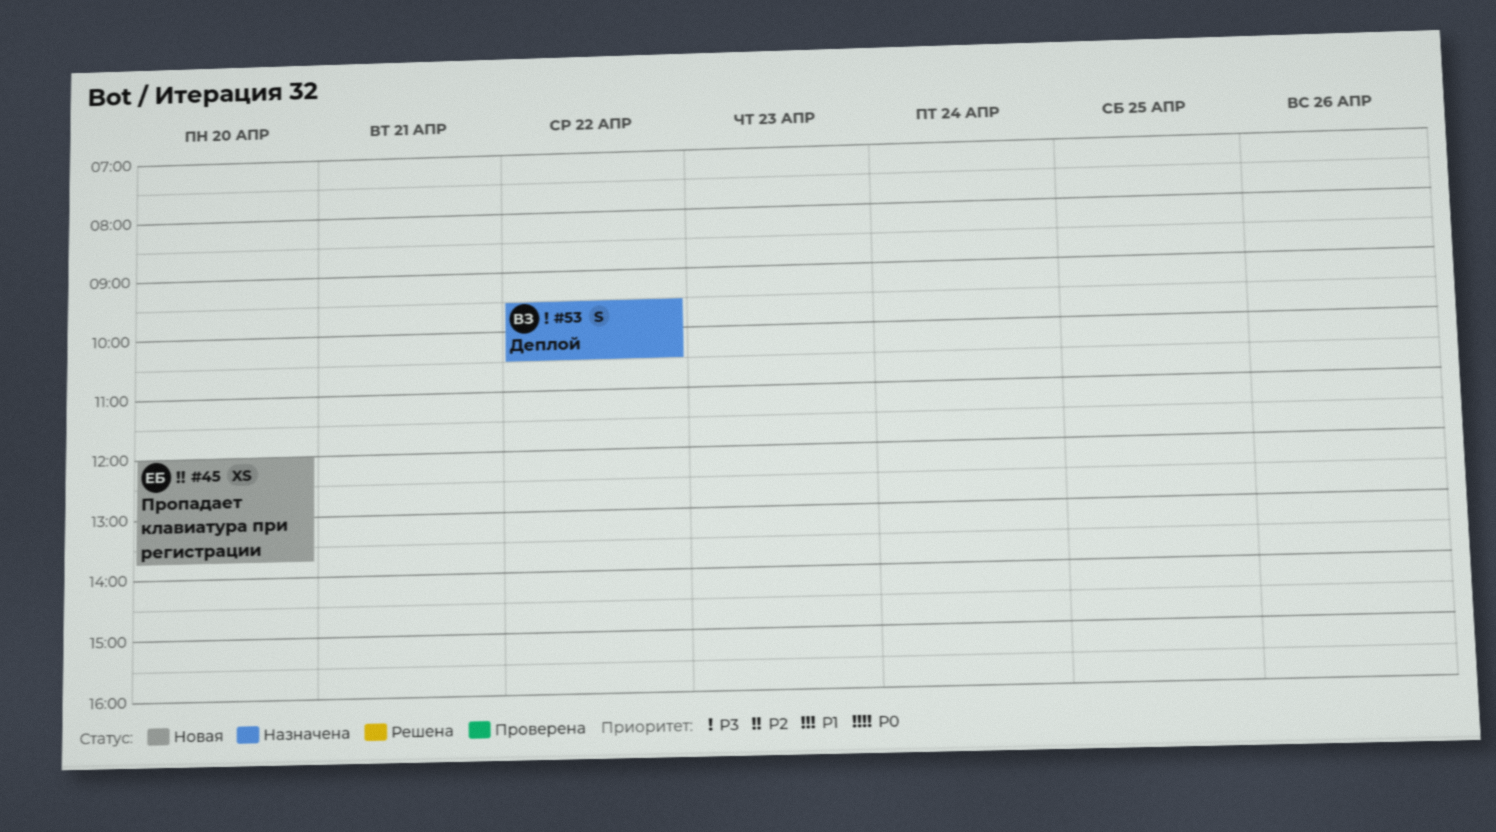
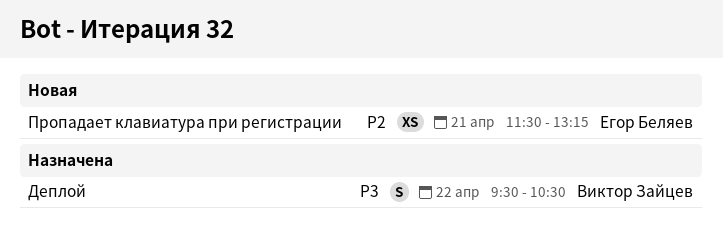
Пропадает клавиатура при регистрации, day: Apr 20 -> Apr 21
Пропадает клавиатура при регистрации, begins: 12:00 -> 11:30
Пропадает клавиатура при регистрации, ends: 13:45 -> 13:15

